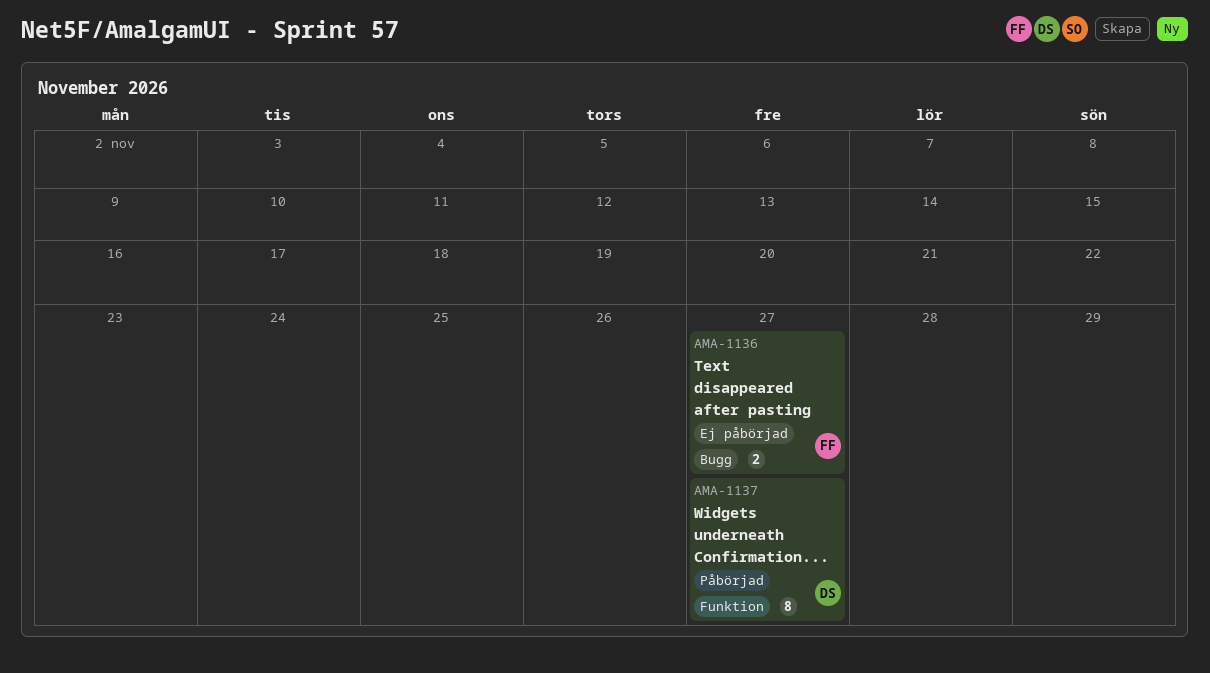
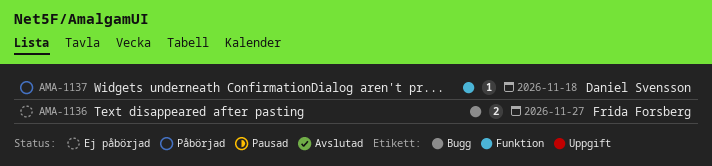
AMA-1137, estimate: 8 -> 1
AMA-1137, due: Nov 27 -> Nov 18

